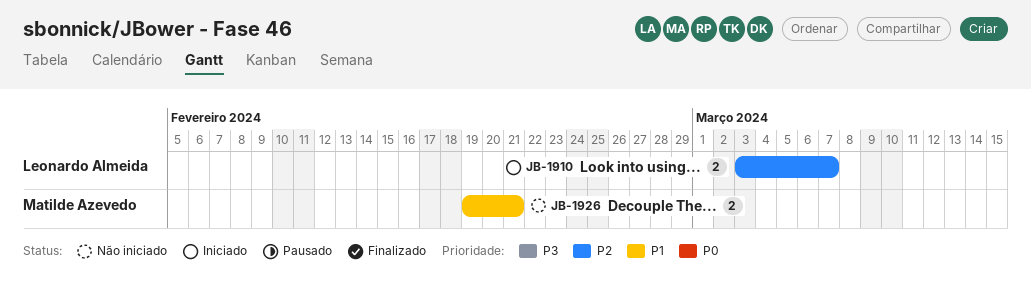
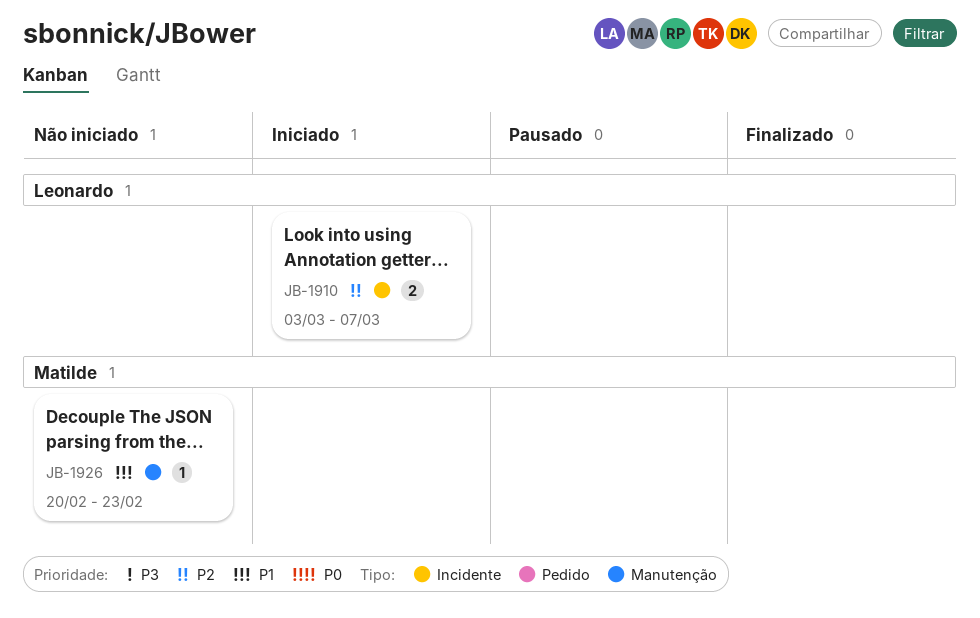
JB-1926, estimate: 2 -> 1
JB-1926, start: Feb 19 -> Feb 20
JB-1926, due: Feb 21 -> Feb 23

